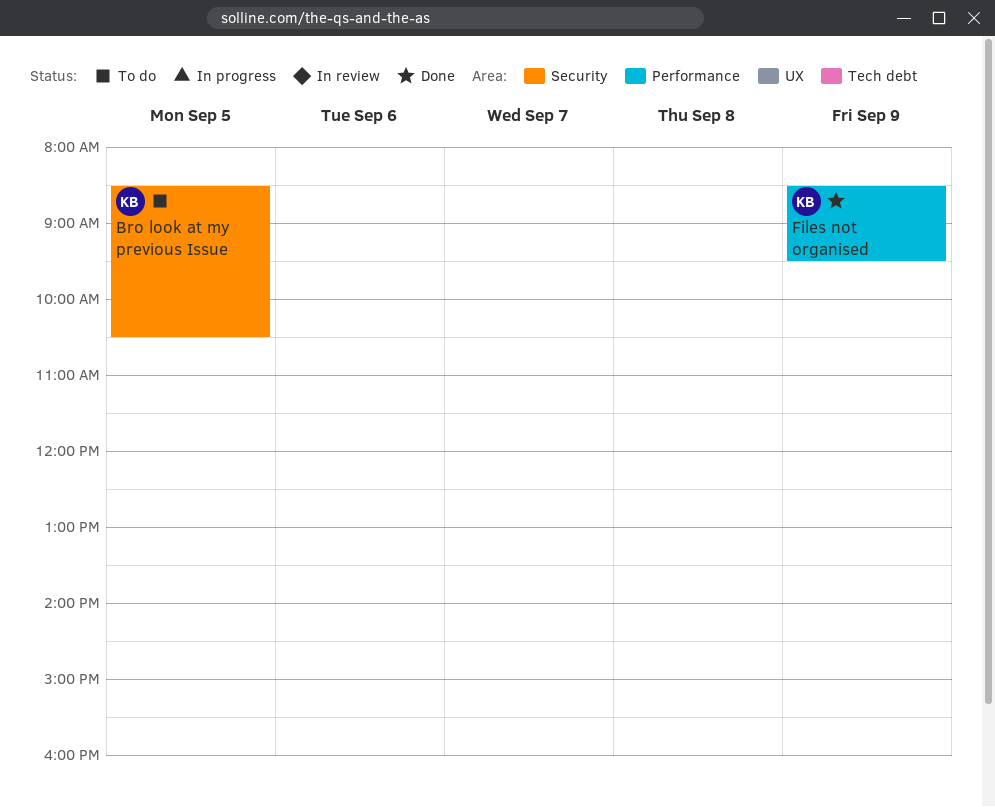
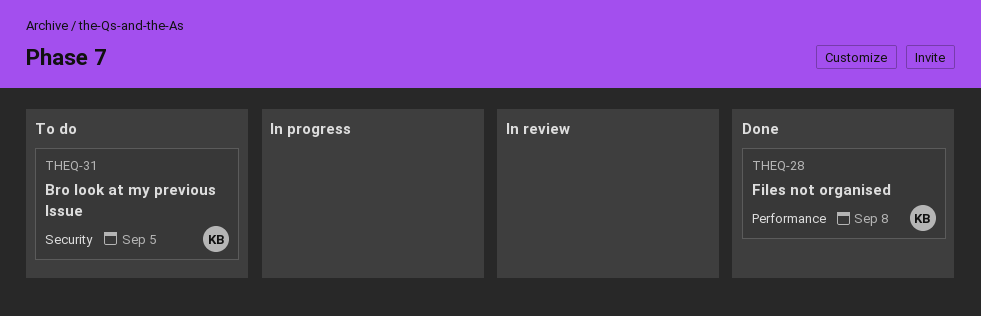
Files not organised, day: Sep 9 -> Sep 8

